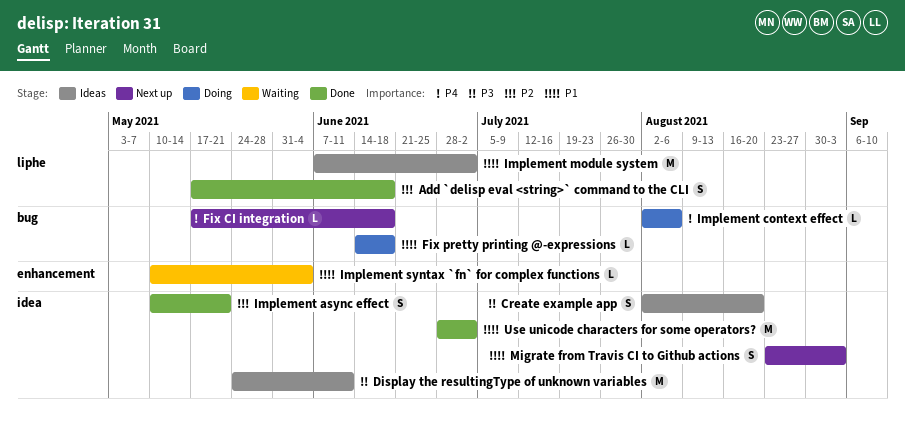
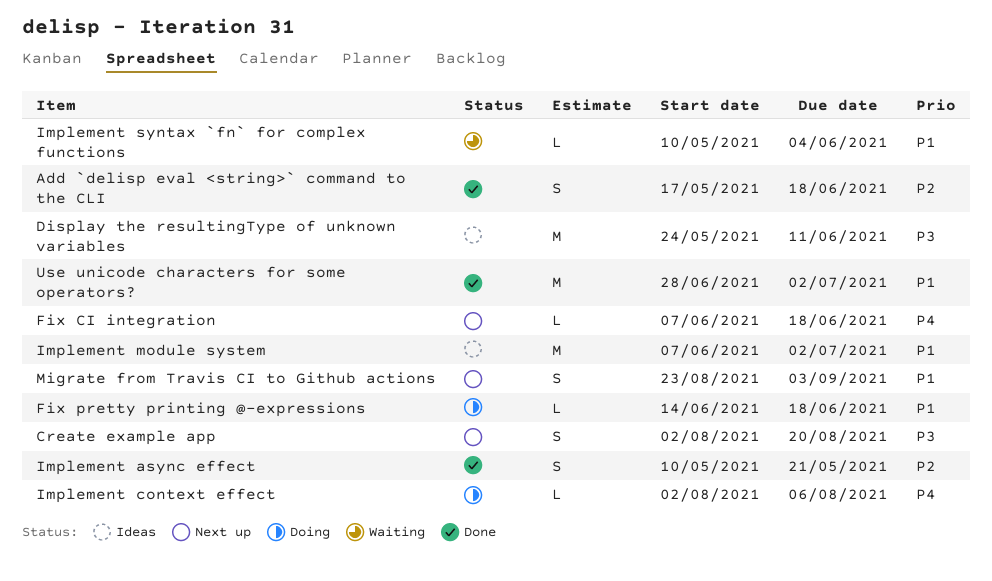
Create example app, status: Ideas -> Next up
Fix CI integration, start: May 17 -> Jun 7

